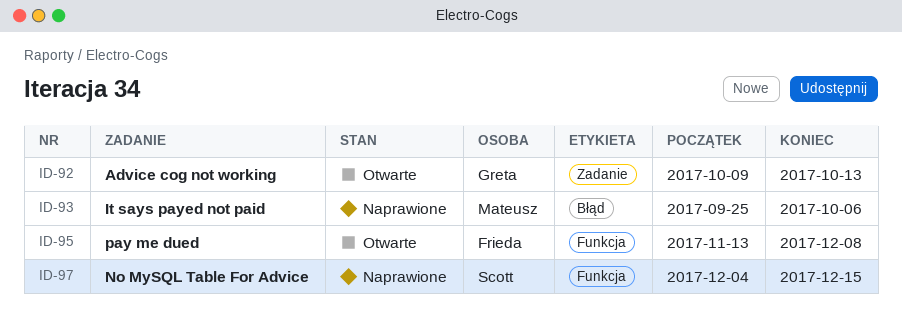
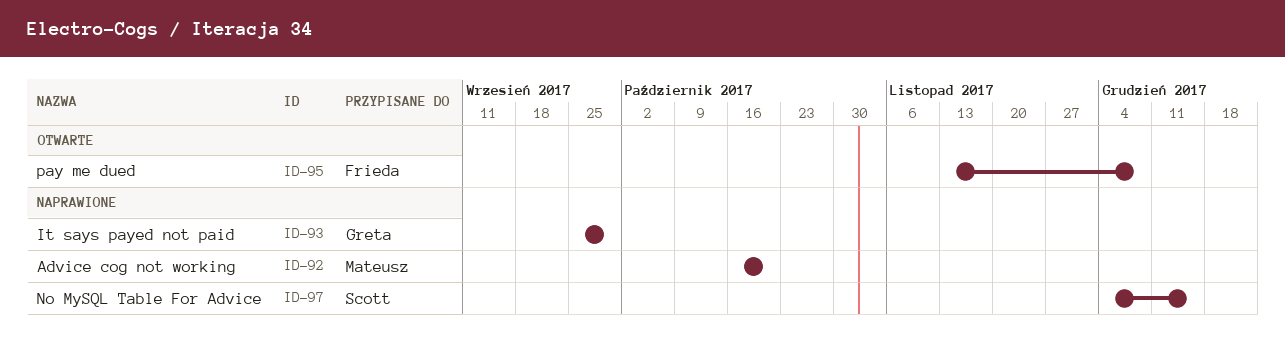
ID-92, status: Otwarte -> Naprawione
ID-92, owner: Greta -> Mateusz
ID-92, start: Oct 9 -> Oct 16
ID-92, due: Oct 13 -> Oct 20
ID-93, owner: Mateusz -> Greta
ID-93, due: Oct 6 -> Sep 29

